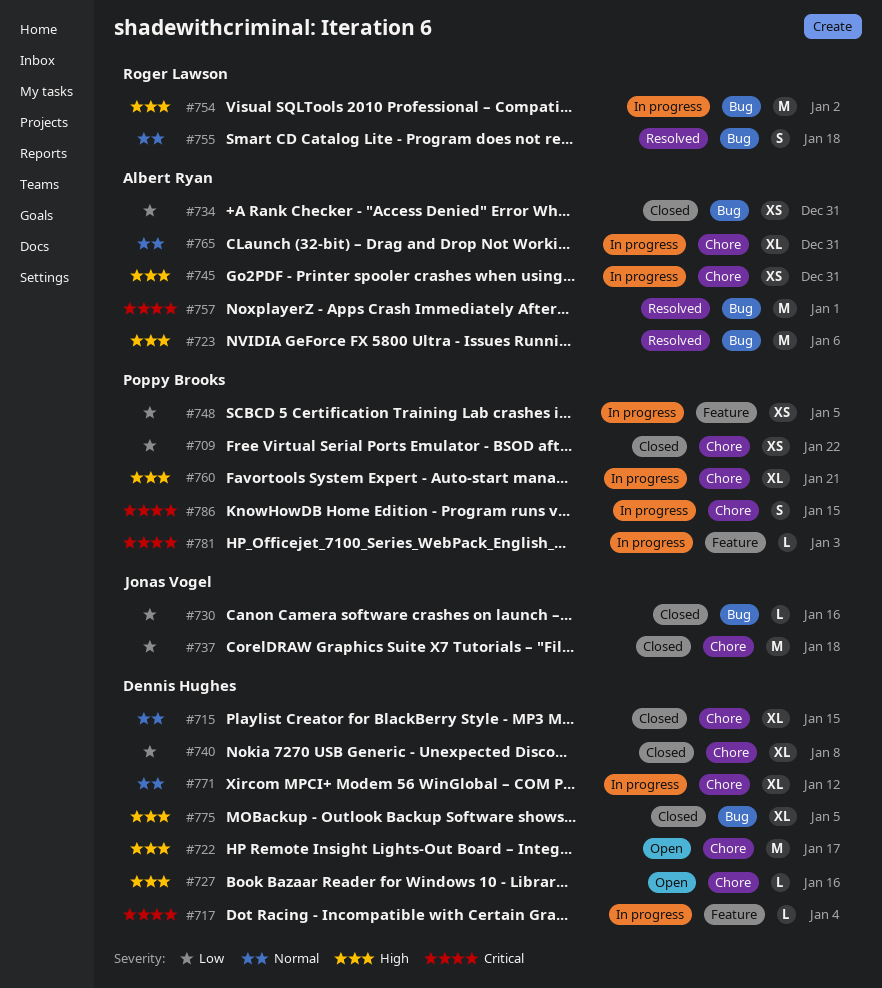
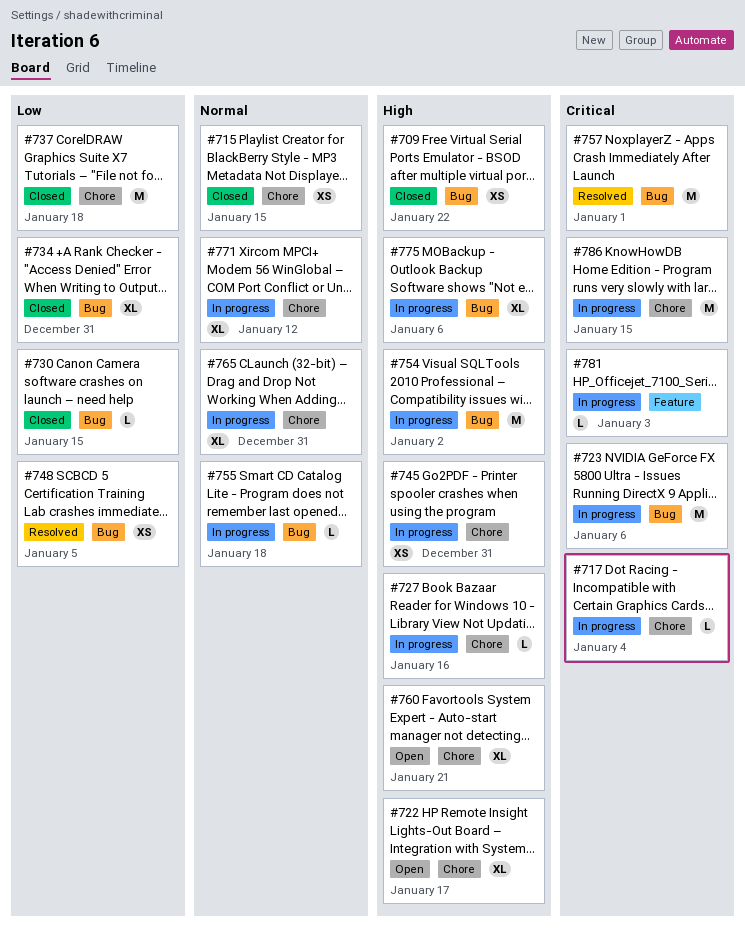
#709, priority: Low -> High
#709, label: Chore -> Bug
#715, estimate: XL -> XS
#717, label: Feature -> Chore
#722, estimate: M -> XL
#723, status: Resolved -> In progress
#723, priority: High -> Critical
#727, status: Open -> In progress
#730, due: Jan 16 -> Jan 15
#734, estimate: XS -> XL
#740: present -> none
#748, status: In progress -> Resolved
#748, label: Feature -> Bug
#755, status: Resolved -> In progress
#755, estimate: S -> L
#760, status: In progress -> Open
#775, status: Closed -> In progress
#775, due: Jan 5 -> Jan 6
#786, estimate: S -> M

